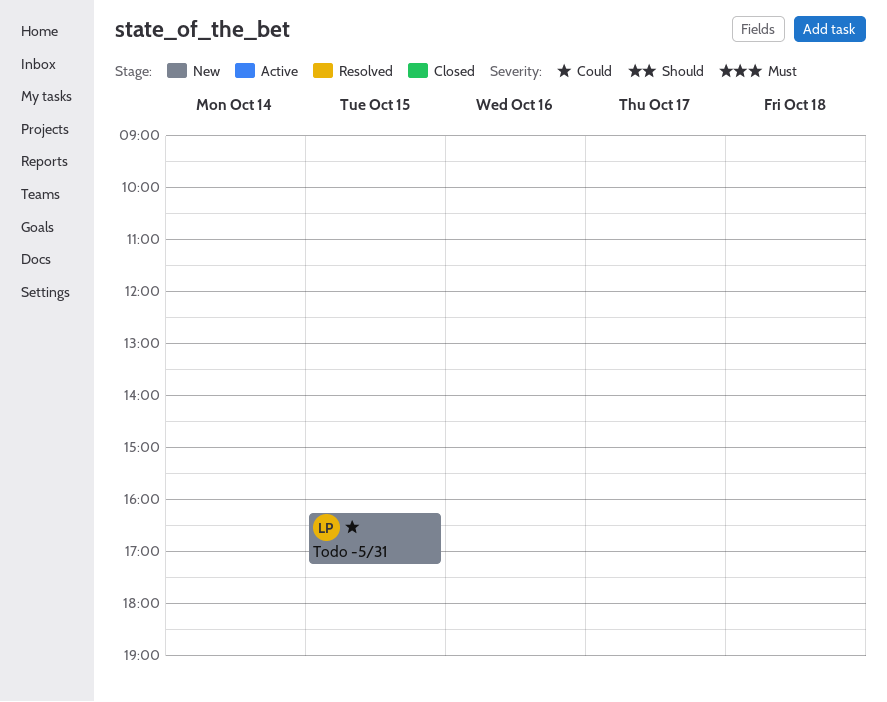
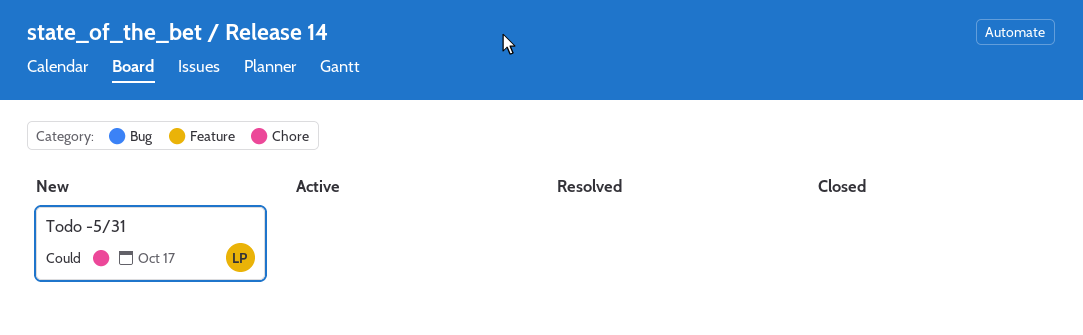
Todo -5/31, day: Oct 15 -> Oct 17

